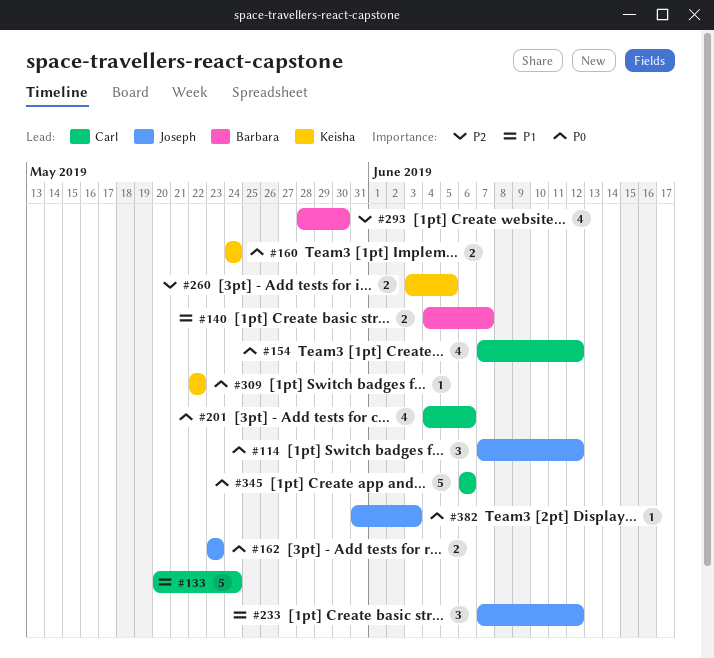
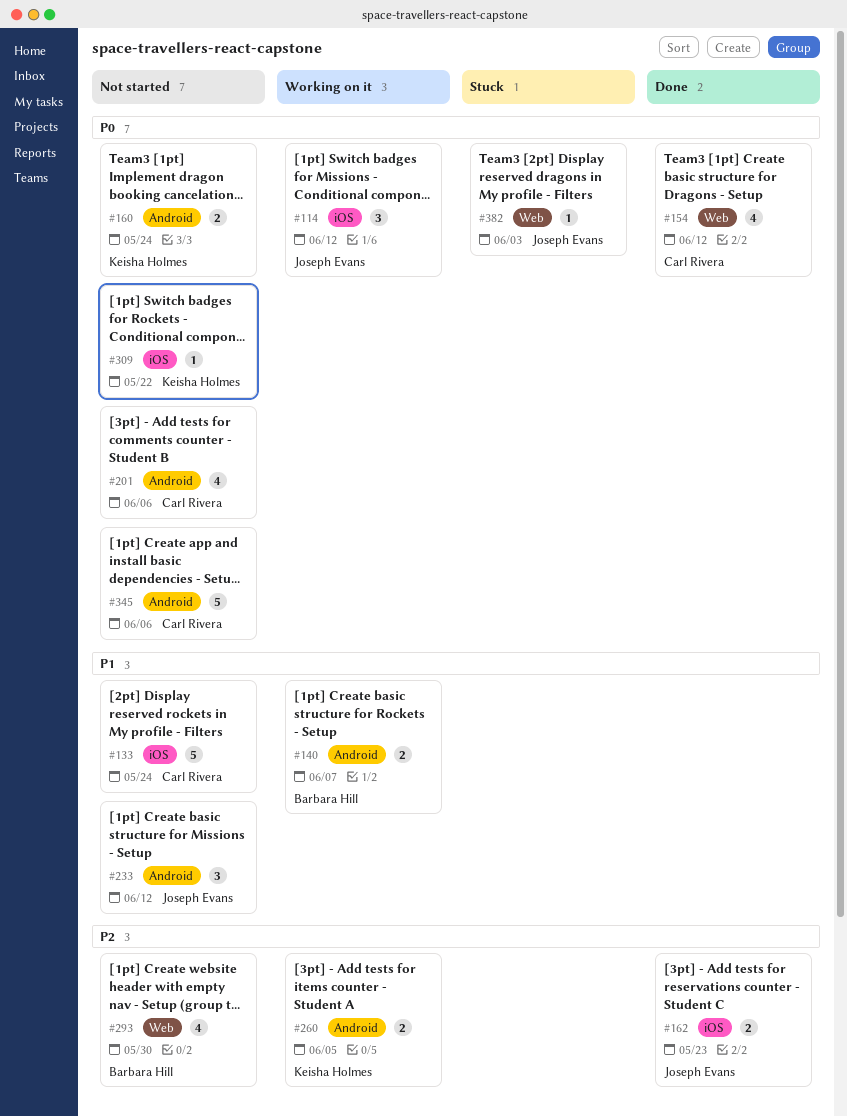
#162, priority: P0 -> P2

